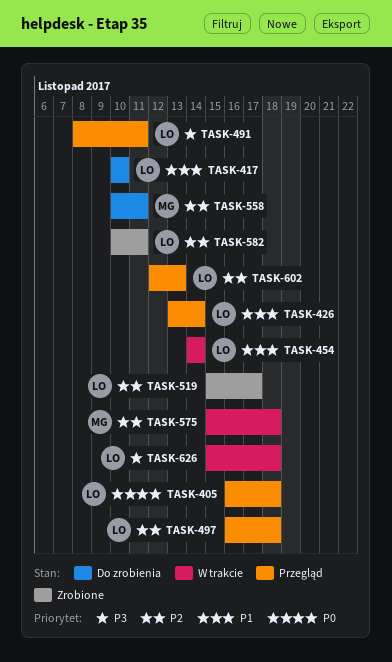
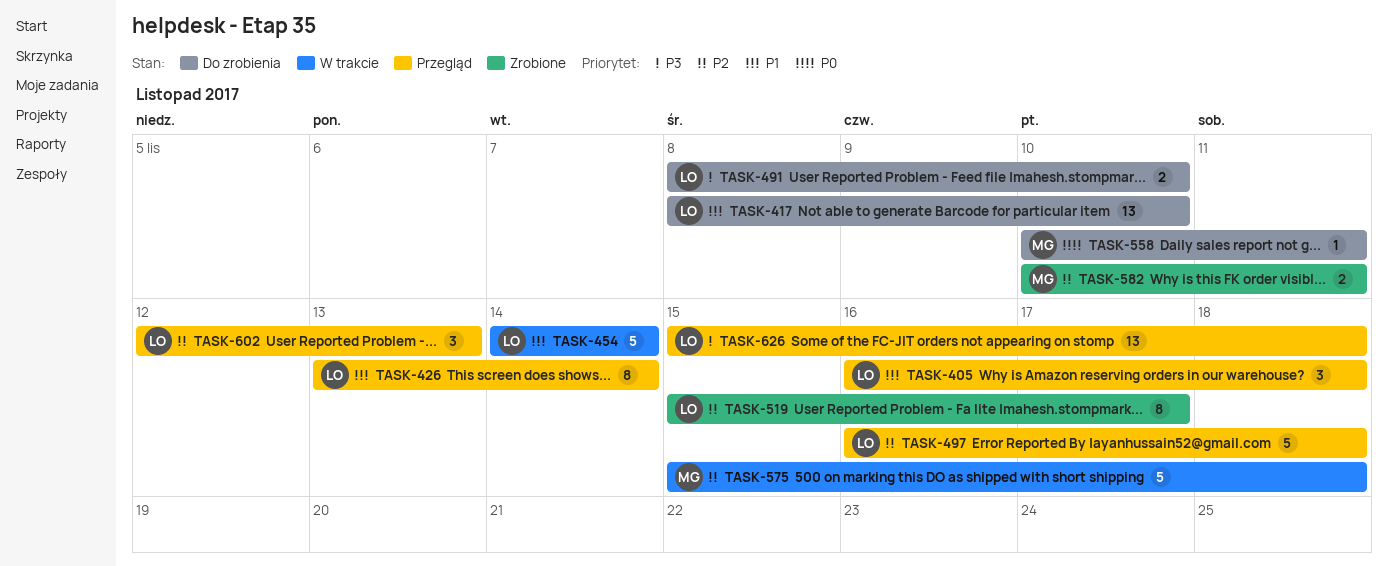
TASK-405, priority: P0 -> P1
TASK-417, start: Nov 10 -> Nov 8
TASK-491, status: Przegląd -> Do zrobienia
TASK-491, due: Nov 11 -> Nov 10
TASK-558, priority: P2 -> P0
TASK-582, owner: LO -> MG
TASK-626, status: W trakcie -> Przegląd

